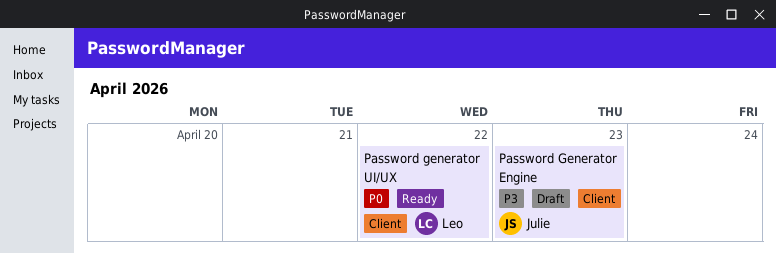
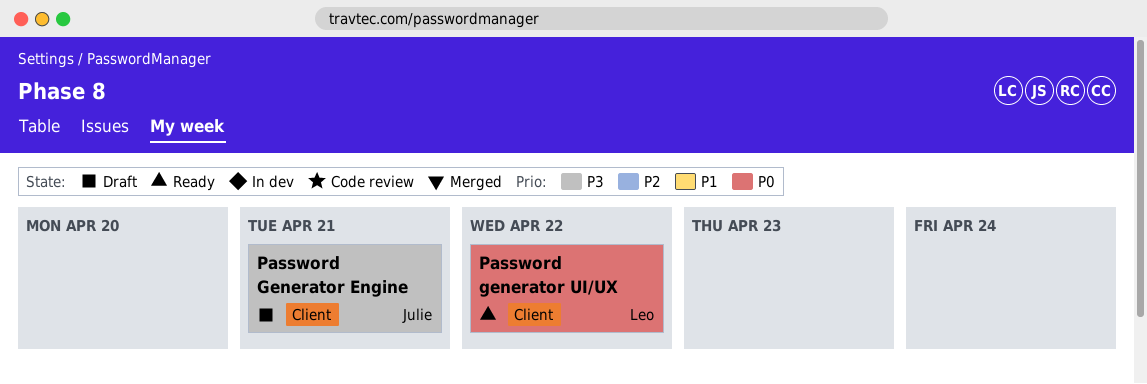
Password Generator Engine, due: Apr 23 -> Apr 21

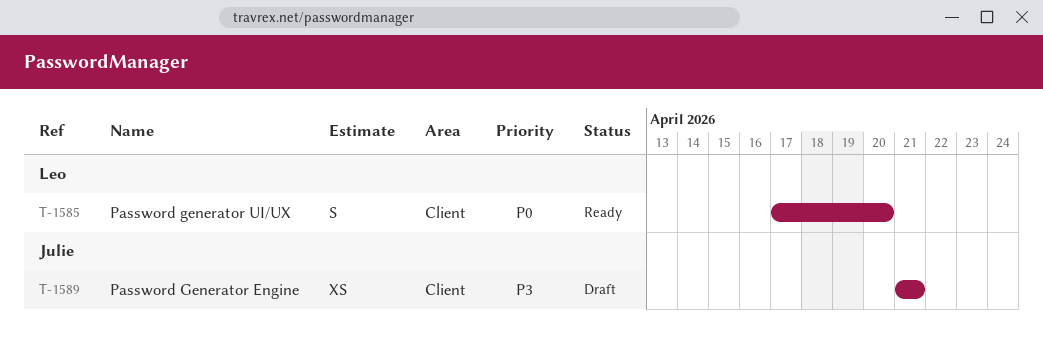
Password generator UI/UX, due: Apr 22 -> Apr 20

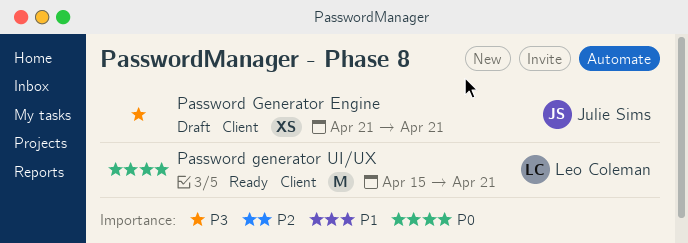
Password generator UI/UX, estimate: S -> M
Password generator UI/UX, start: Apr 17 -> Apr 15
Password generator UI/UX, due: Apr 20 -> Apr 21

